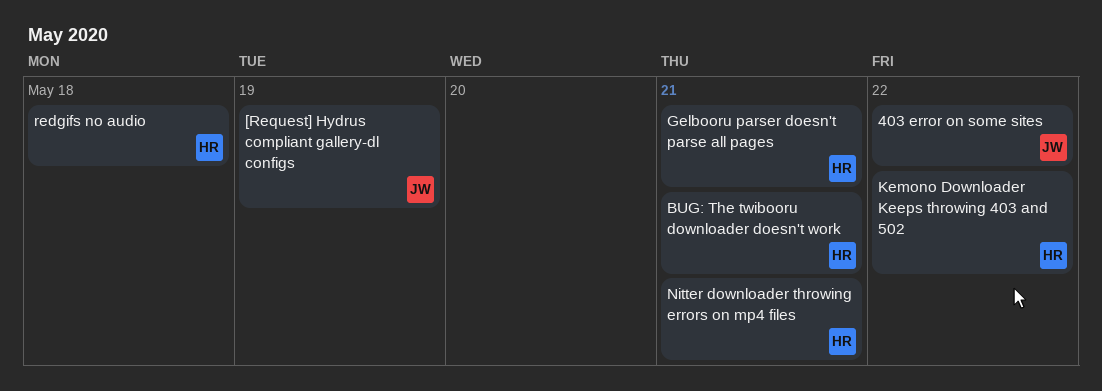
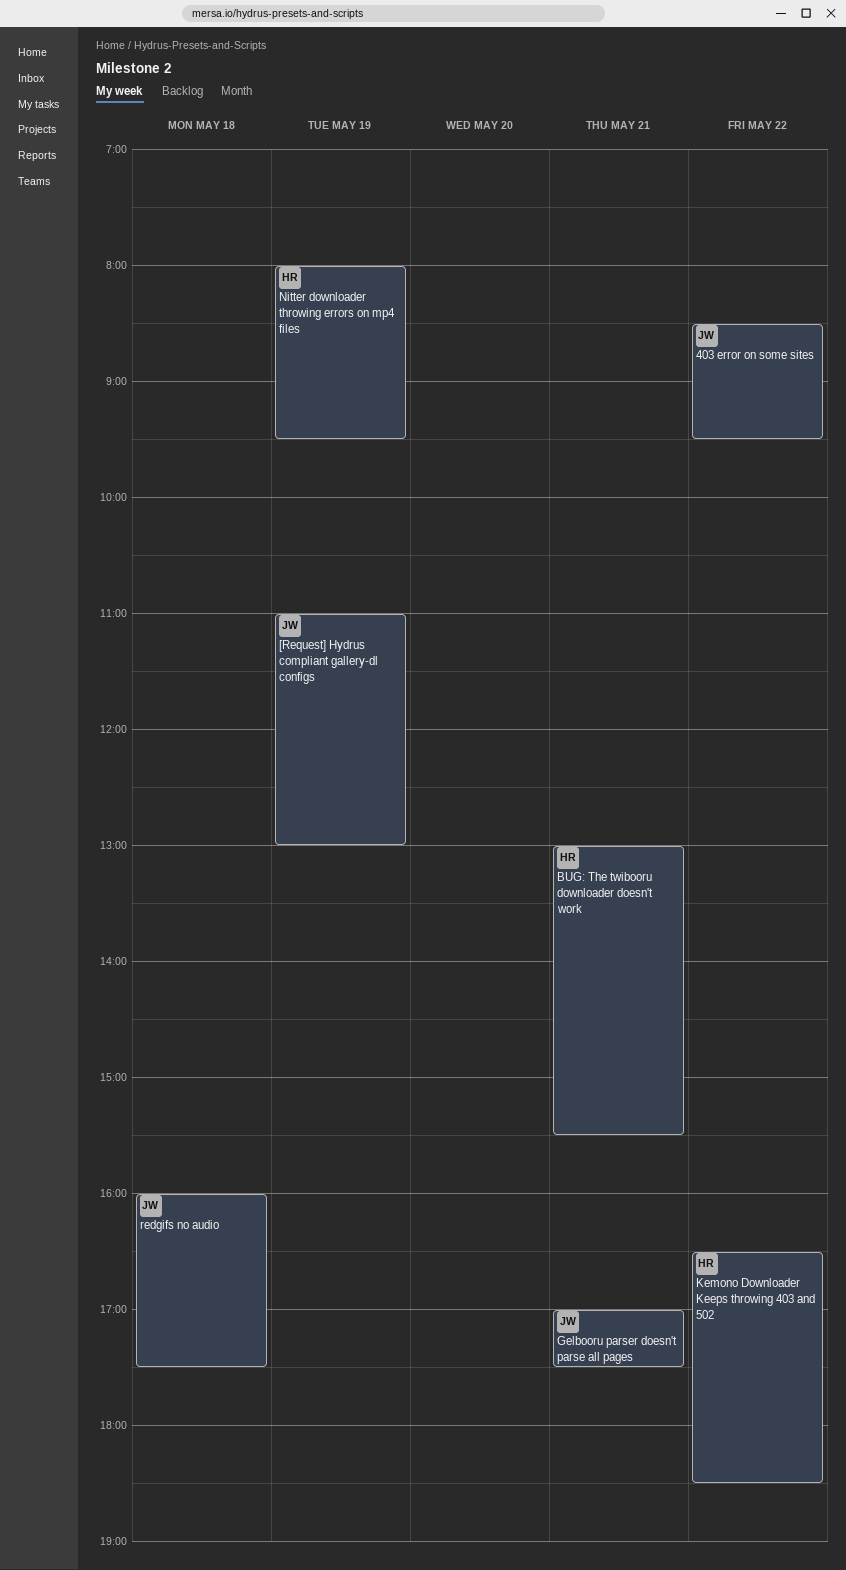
Gelbooru parser doesn't parse all pages, owner: HR -> JW
Nitter downloader throwing errors on mp4 files, day: May 21 -> May 19
redgifs no audio, owner: HR -> JW

